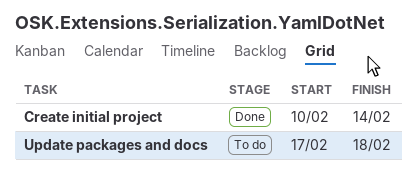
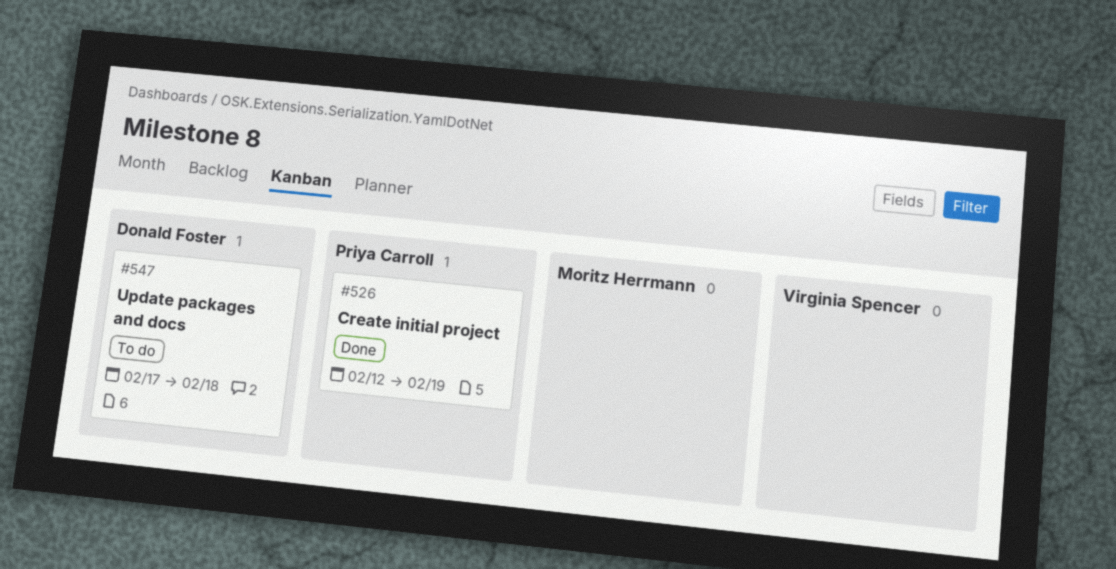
Create initial project, start: Feb 10 -> Feb 12
Create initial project, due: Feb 14 -> Feb 19

